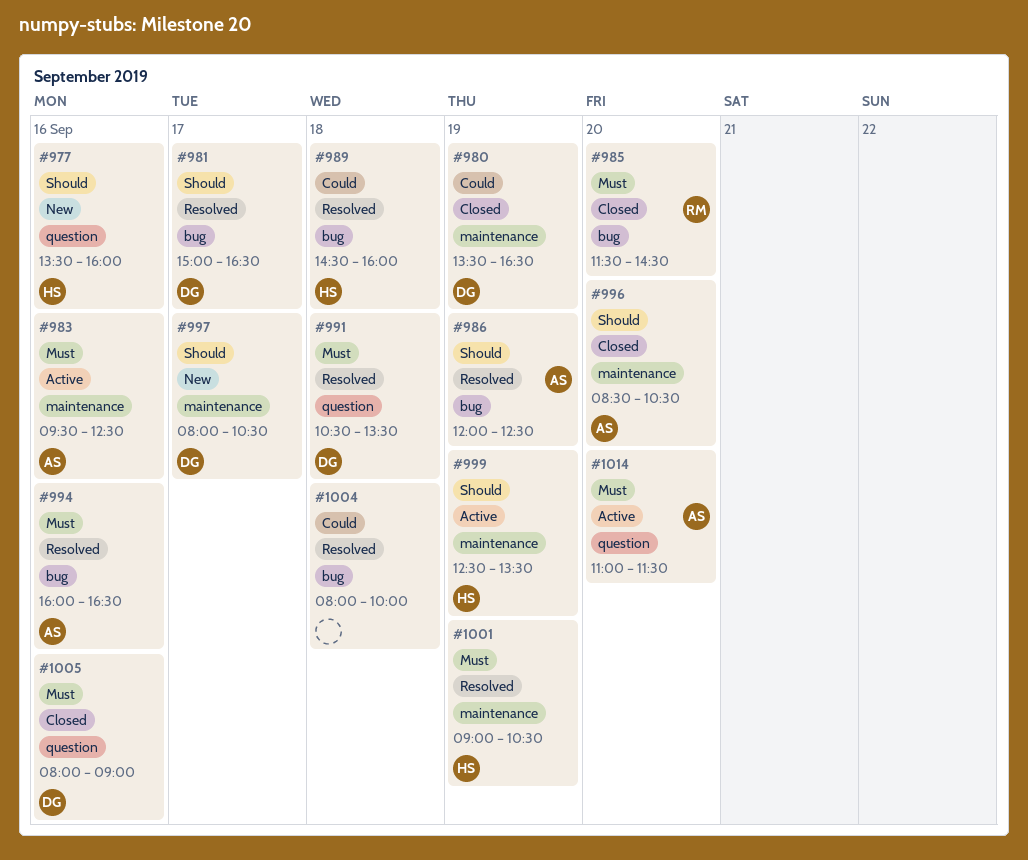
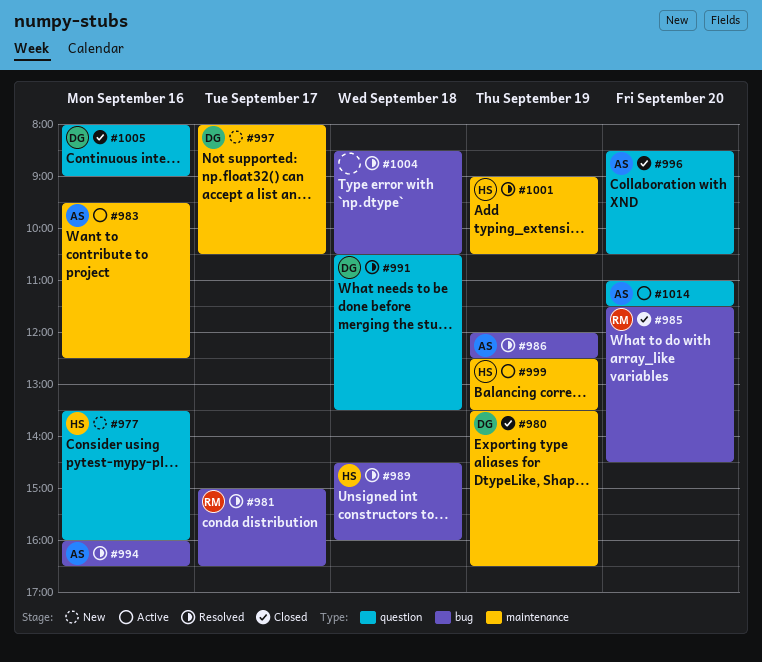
#981, owner: DG -> RM
#996, label: maintenance -> question
#1004, begins: 08:00 -> 08:30
#1004, ends: 10:00 -> 10:30

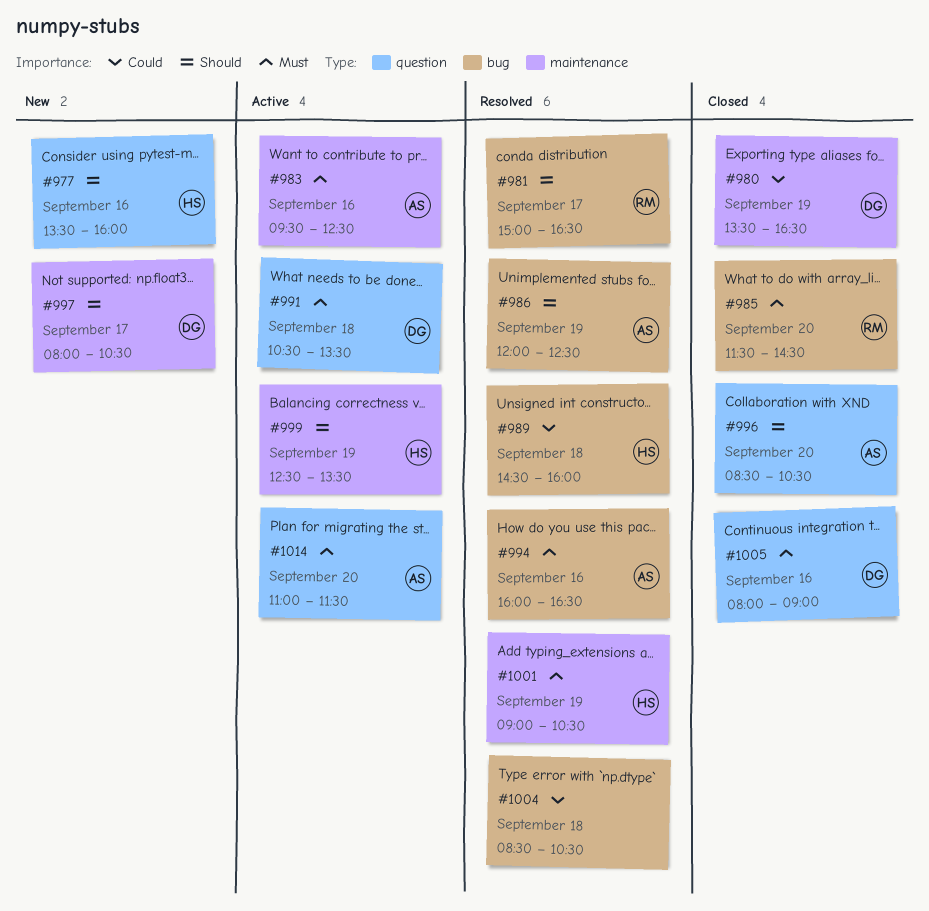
#991, status: Resolved -> Active

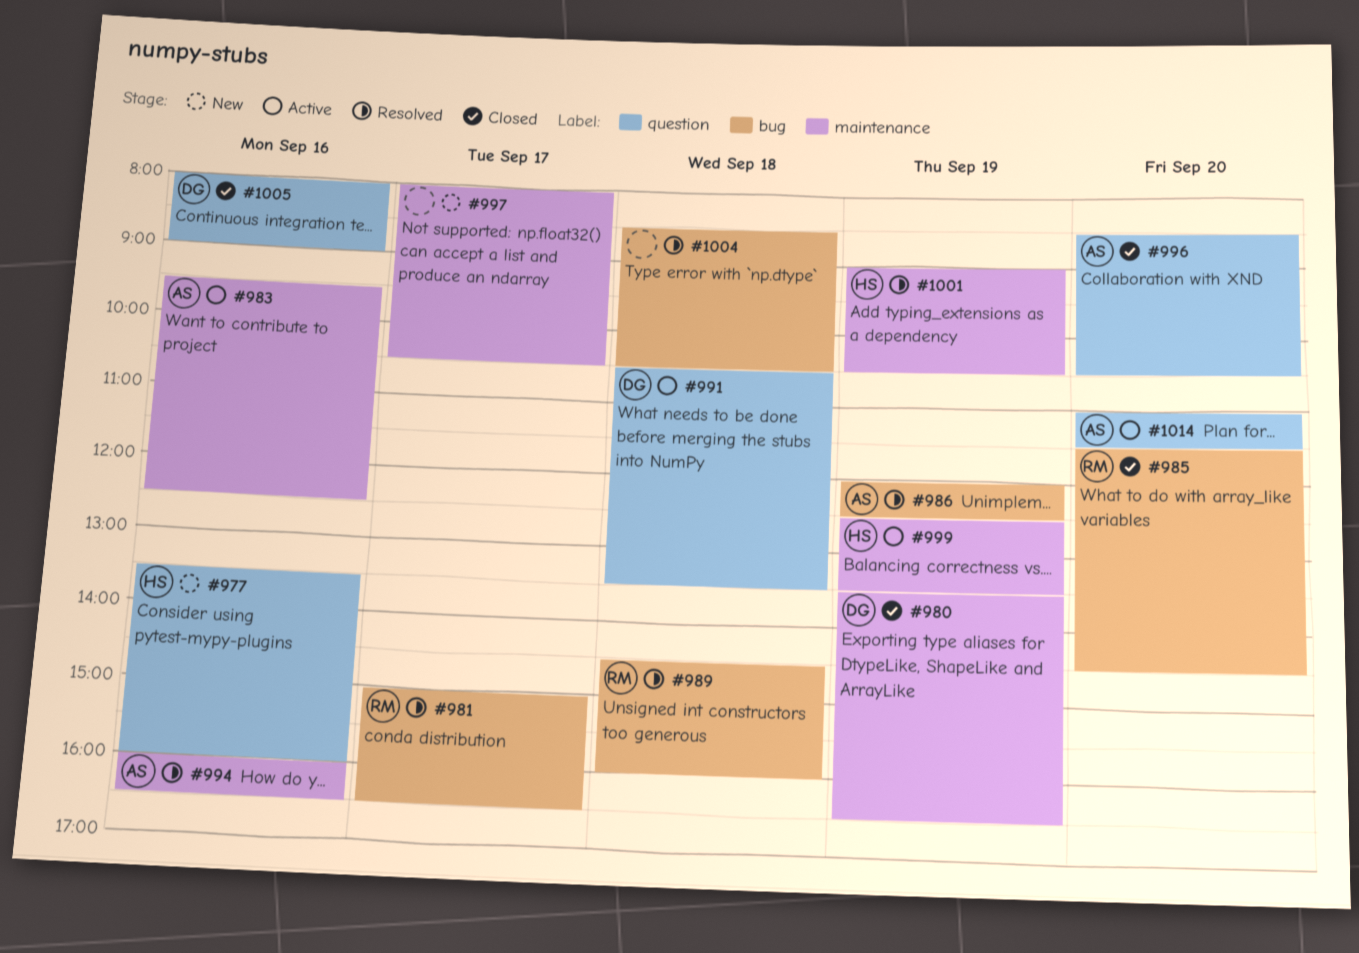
#989, owner: HS -> RM
#994, label: bug -> maintenance
#997, owner: DG -> none

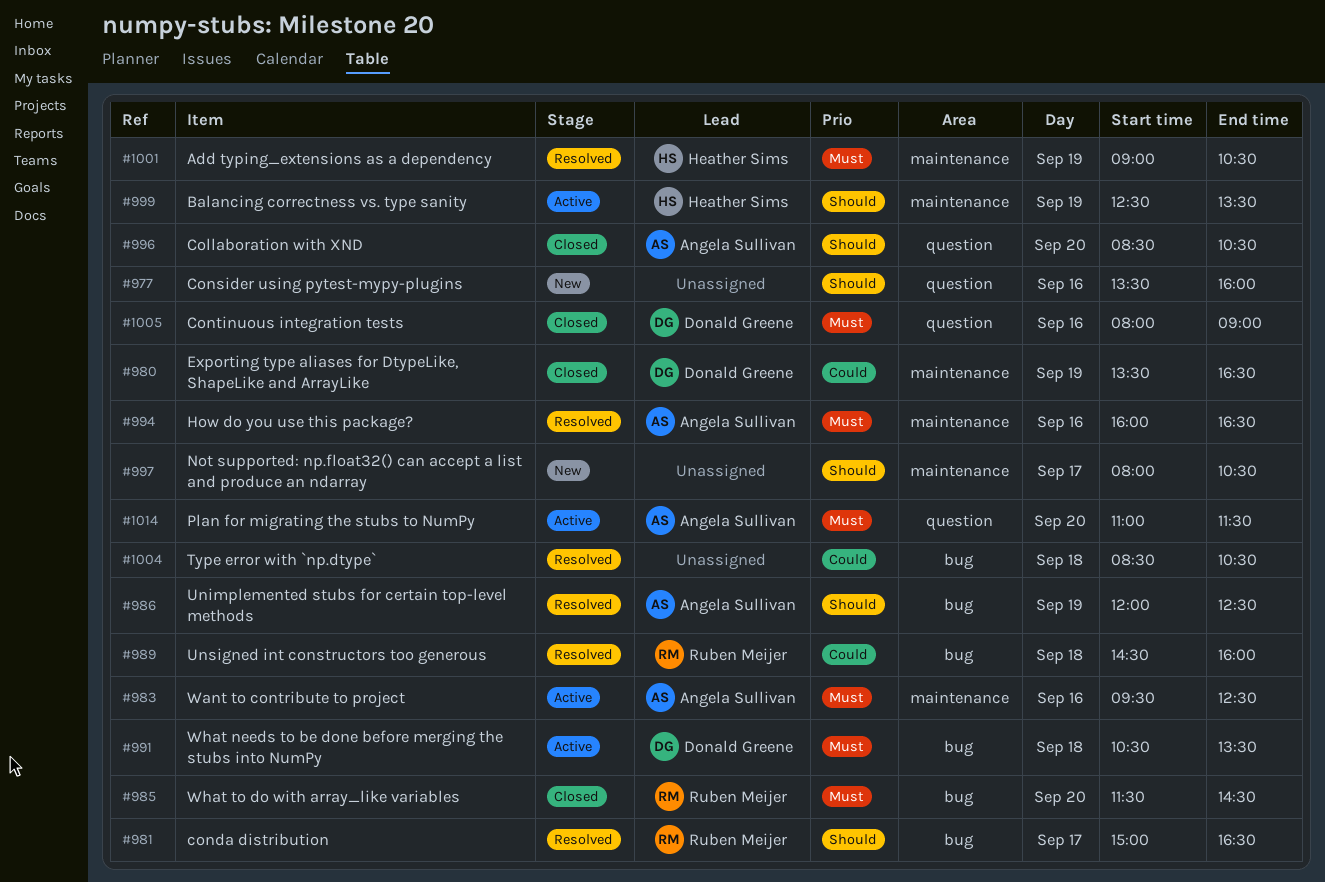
#977, owner: Heather Sims -> none
#991, label: question -> bug

